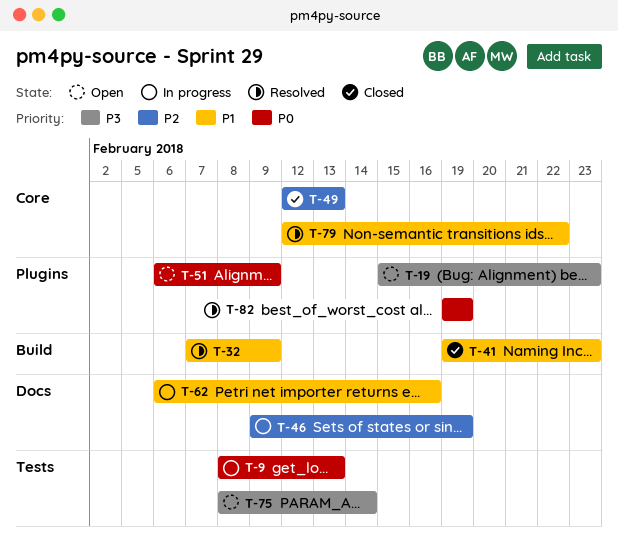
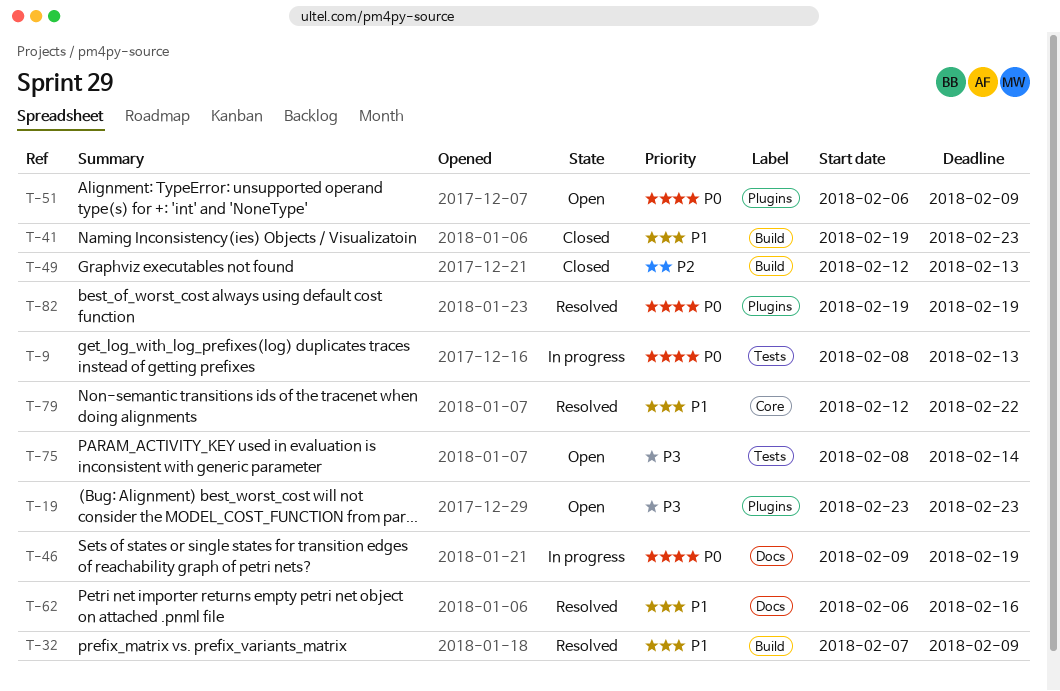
T-19, start: Feb 15 -> Feb 23
T-46, priority: P2 -> P0
T-49, label: Core -> Build
T-62, status: In progress -> Resolved

